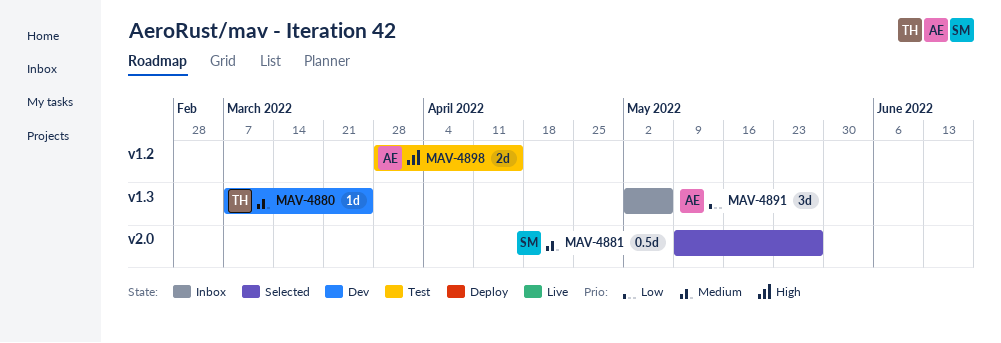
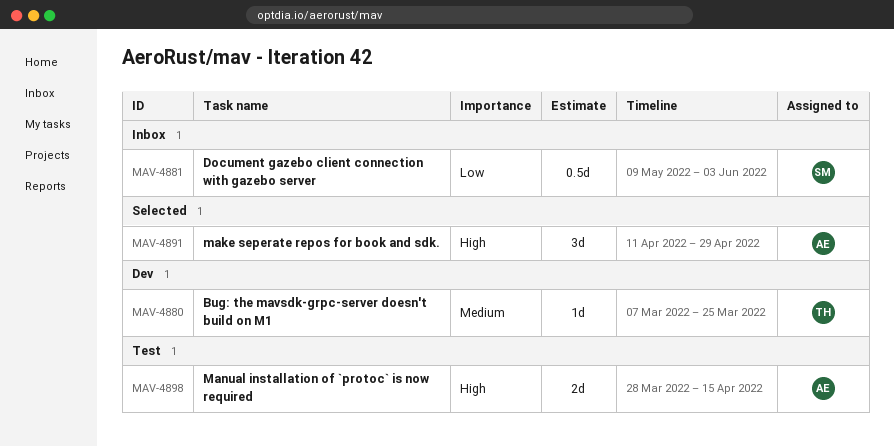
MAV-4881, status: Selected -> Inbox
MAV-4881, priority: Medium -> Low
MAV-4881, due: May 27 -> Jun 3
MAV-4891, status: Inbox -> Selected
MAV-4891, priority: Low -> High
MAV-4891, start: May 2 -> Apr 11
MAV-4891, due: May 6 -> Apr 29

